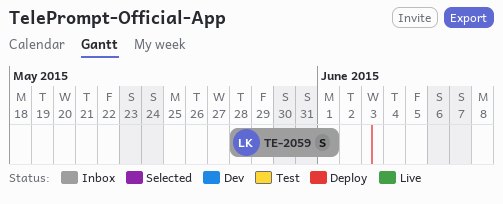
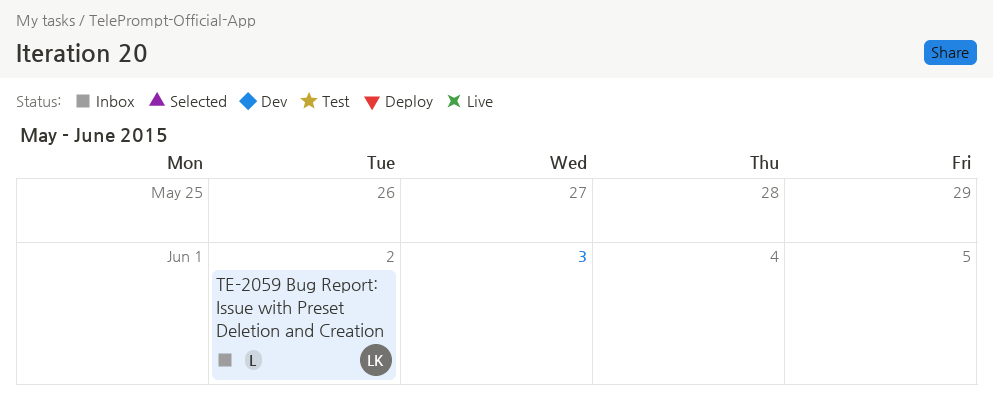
TE-2059, estimate: S -> L
TE-2059, due: Jun 1 -> Jun 2

